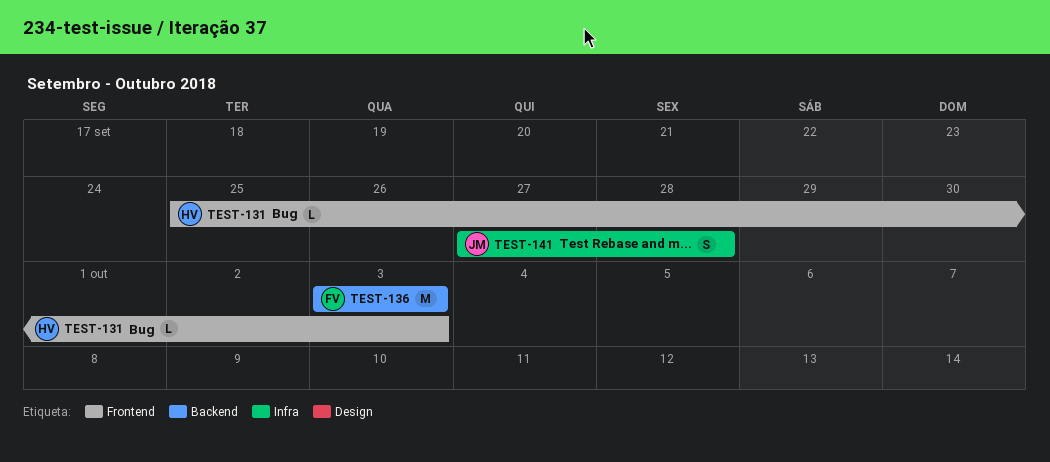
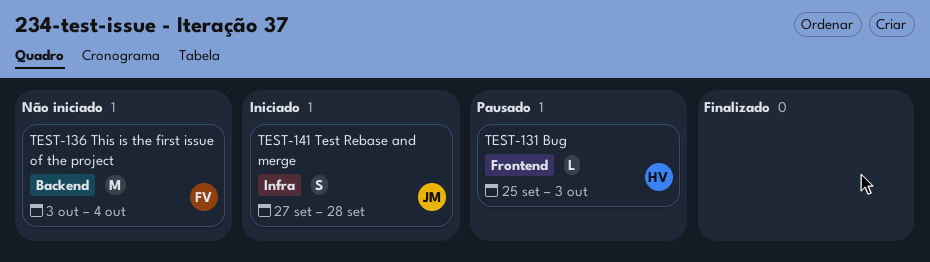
TEST-136, due: Oct 3 -> Oct 4

